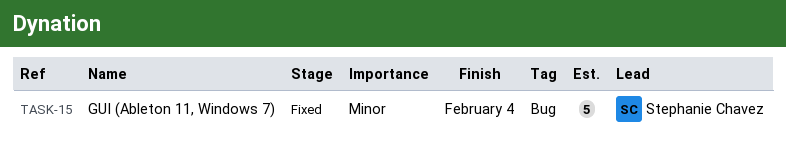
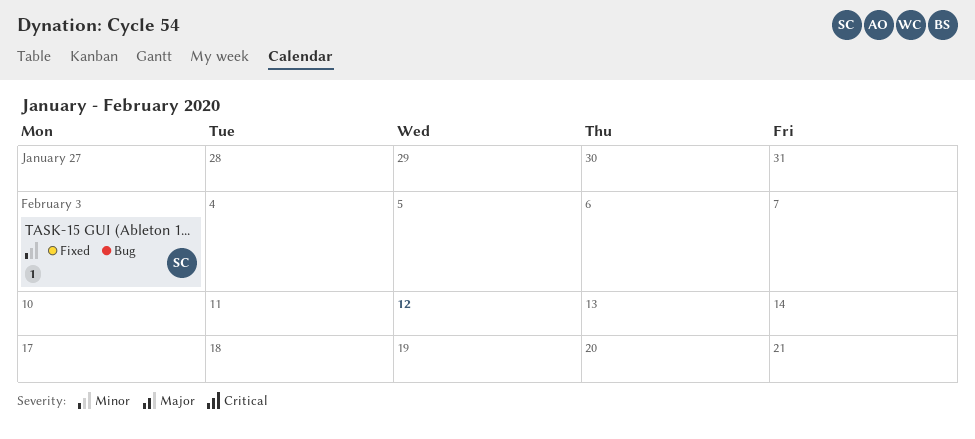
TASK-15, estimate: 5 -> 1
TASK-15, due: Feb 4 -> Feb 3

